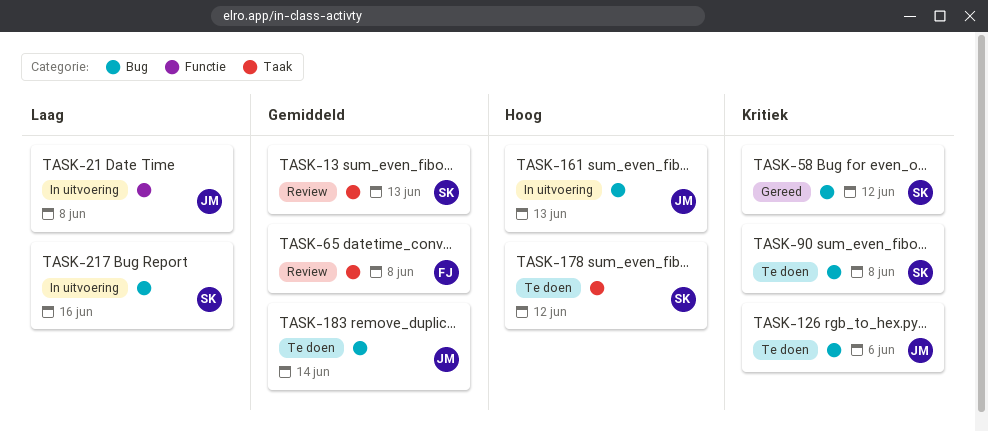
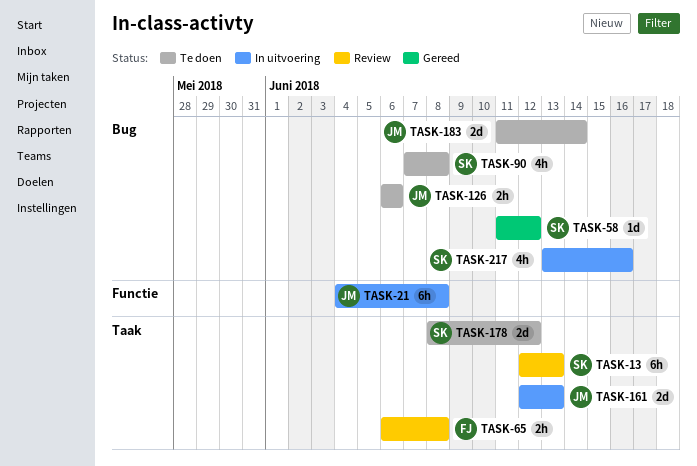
TASK-161, label: Bug -> Taak

